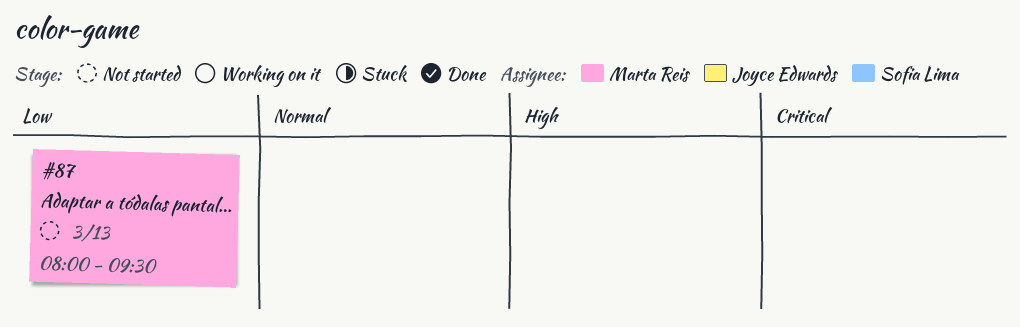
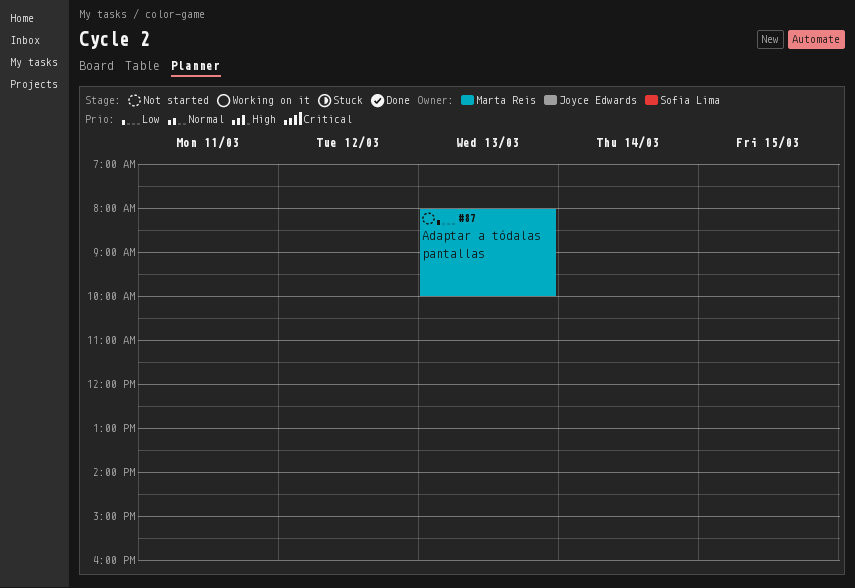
#87, ends: 09:30 -> 10:00

